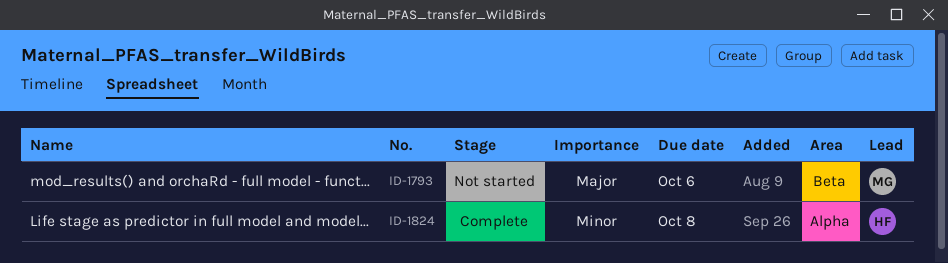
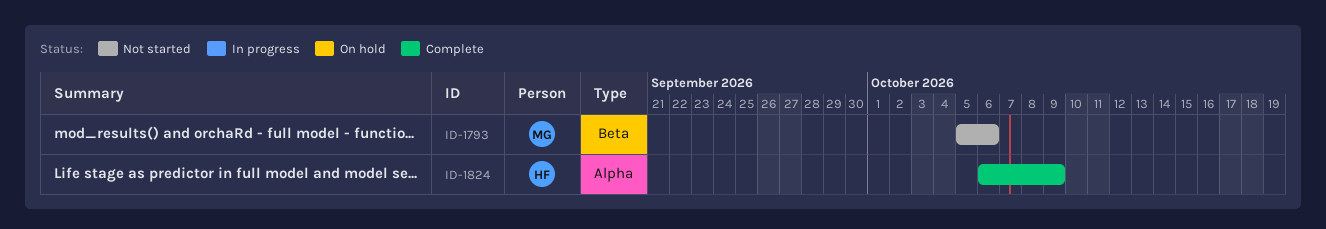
ID-1824, due: Oct 8 -> Oct 9

